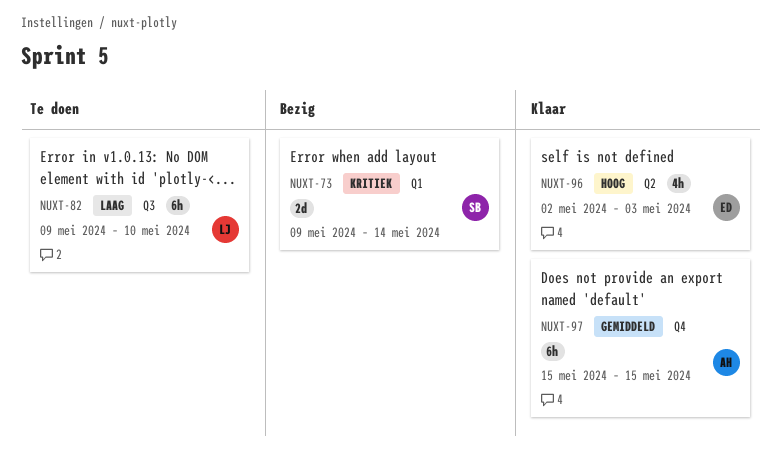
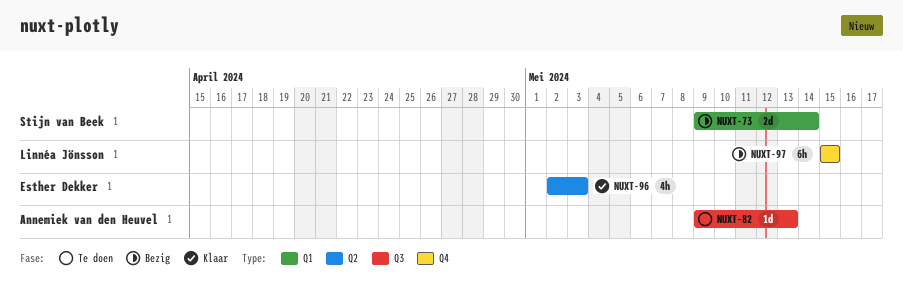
NUXT-82, owner: Linnéa Jönsson -> Annemiek van den Heuvel
NUXT-82, estimate: 6h -> 1d
NUXT-82, due: May 10 -> May 13
NUXT-97, status: Klaar -> Bezig
NUXT-97, owner: Annemiek van den Heuvel -> Linnéa Jönsson

